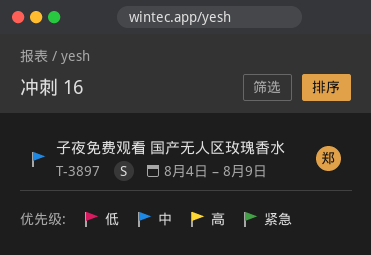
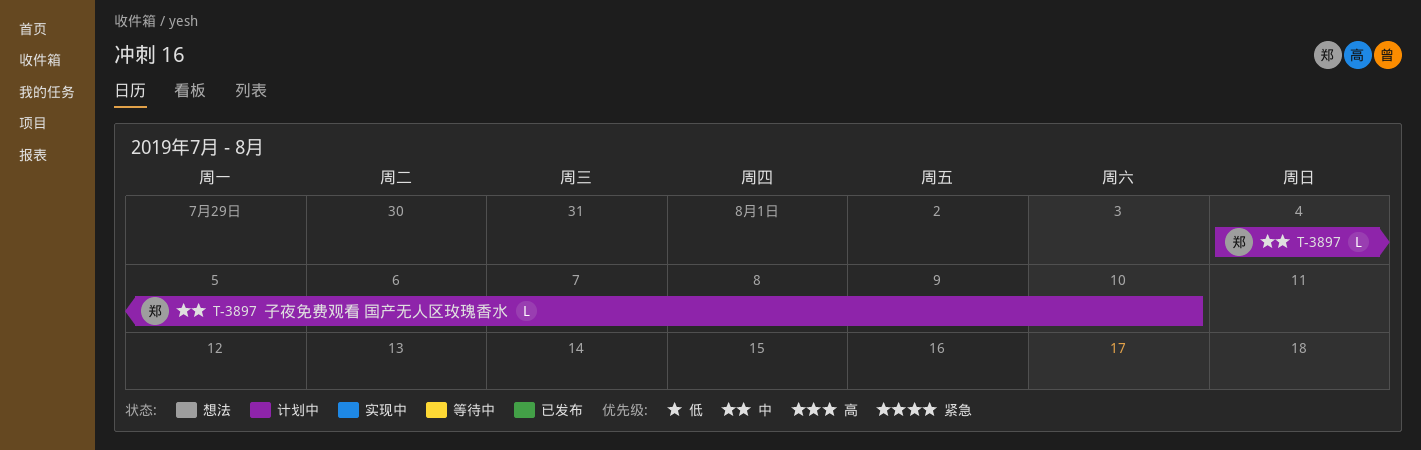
T-3897, estimate: S -> L
T-3897, due: Aug 9 -> Aug 10

